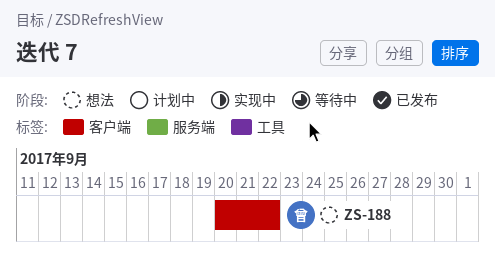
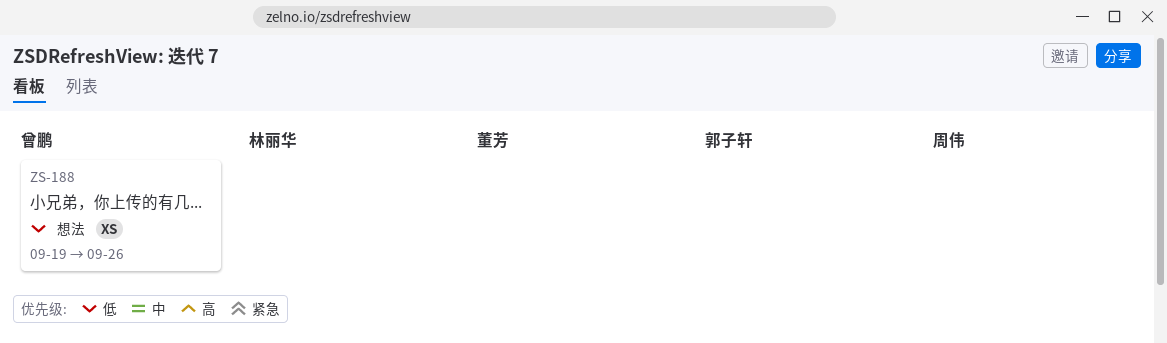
ZS-188, start: Sep 20 -> Sep 19
ZS-188, due: Sep 22 -> Sep 26

